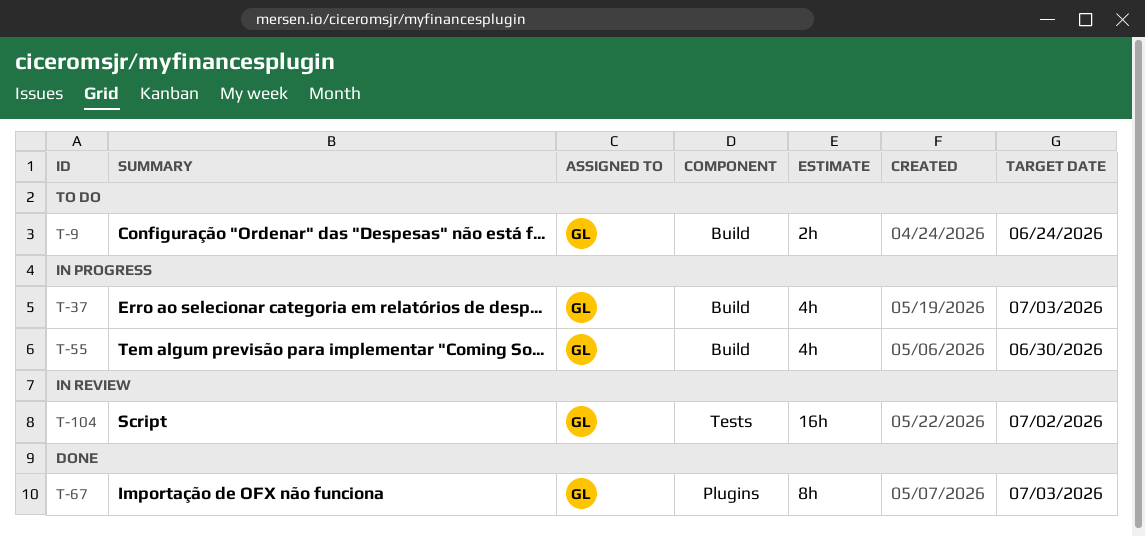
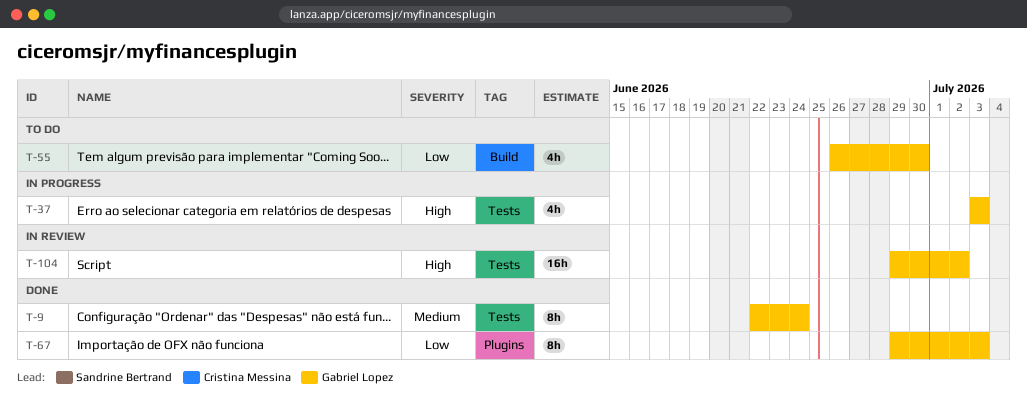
T-9, status: To do -> Done
T-9, label: Build -> Tests
T-9, estimate: 2h -> 8h
T-37, label: Build -> Tests
T-55, status: In progress -> To do

